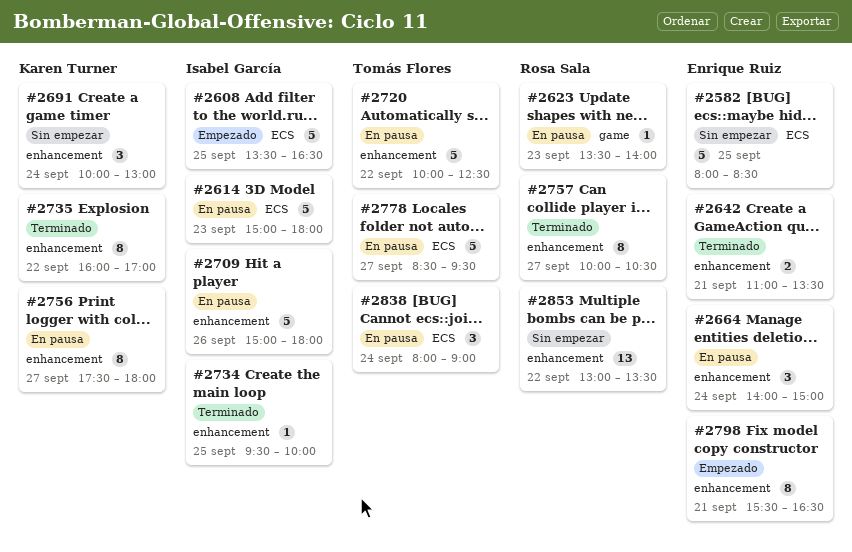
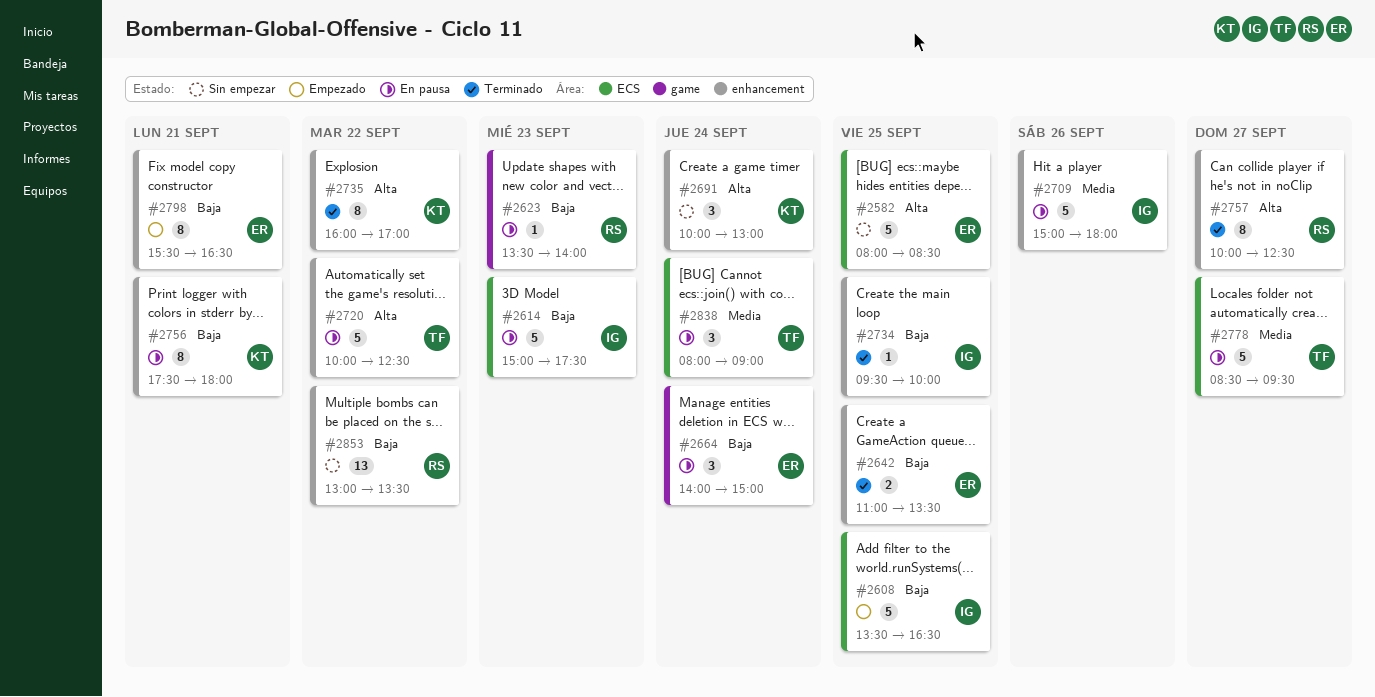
#2614, ends: 18:00 -> 17:30
#2642, day: Sep 21 -> Sep 25
#2664, label: enhancement -> game
#2756, day: Sep 27 -> Sep 21
#2757, ends: 10:30 -> 12:30

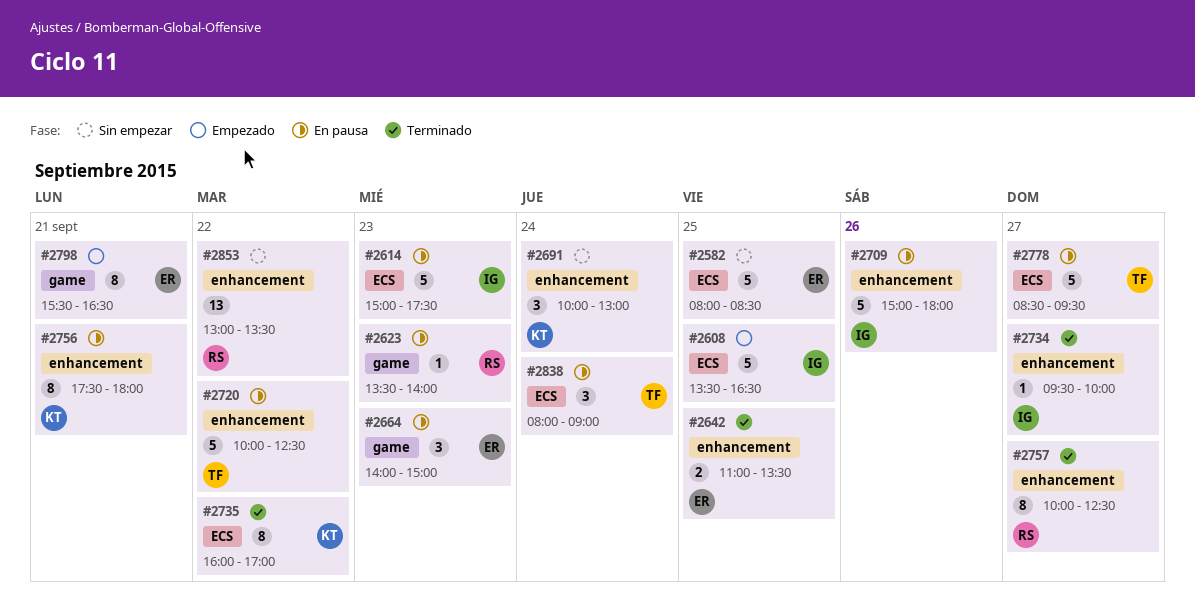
#2664, day: Sep 24 -> Sep 23
#2734, day: Sep 25 -> Sep 27
#2735, label: enhancement -> ECS
#2798, label: enhancement -> game

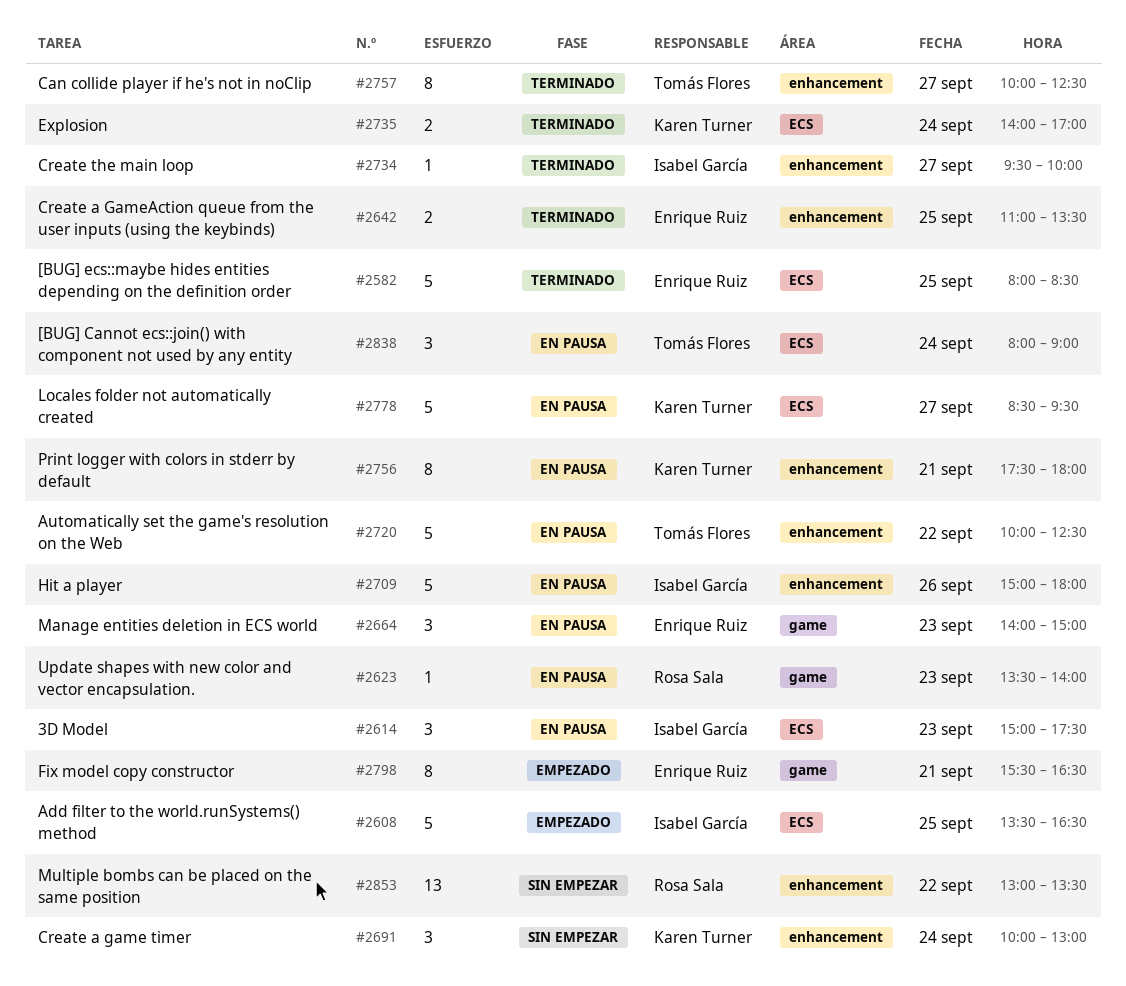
#2582, status: Sin empezar -> Terminado
#2614, estimate: 5 -> 3
#2735, estimate: 8 -> 2
#2735, day: Sep 22 -> Sep 24
#2735, begins: 16:00 -> 14:00
#2757, owner: Rosa Sala -> Tomás Flores
#2778, owner: Tomás Flores -> Karen Turner

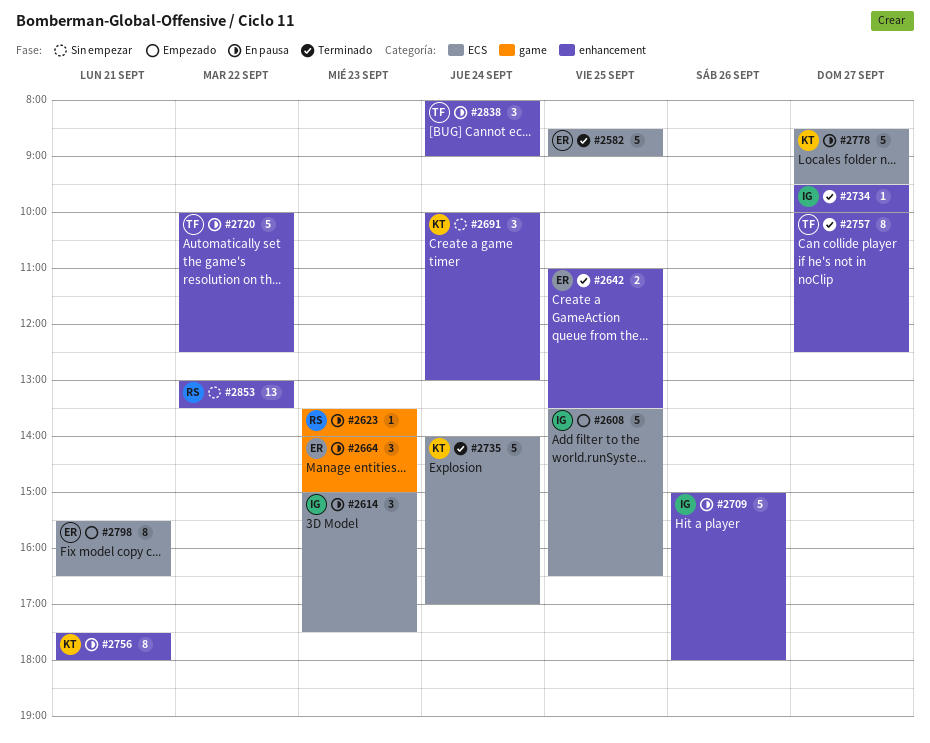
#2582, begins: 08:00 -> 08:30
#2582, ends: 08:30 -> 09:00
#2735, estimate: 2 -> 5
#2798, label: game -> ECS
#2838, label: ECS -> enhancement

